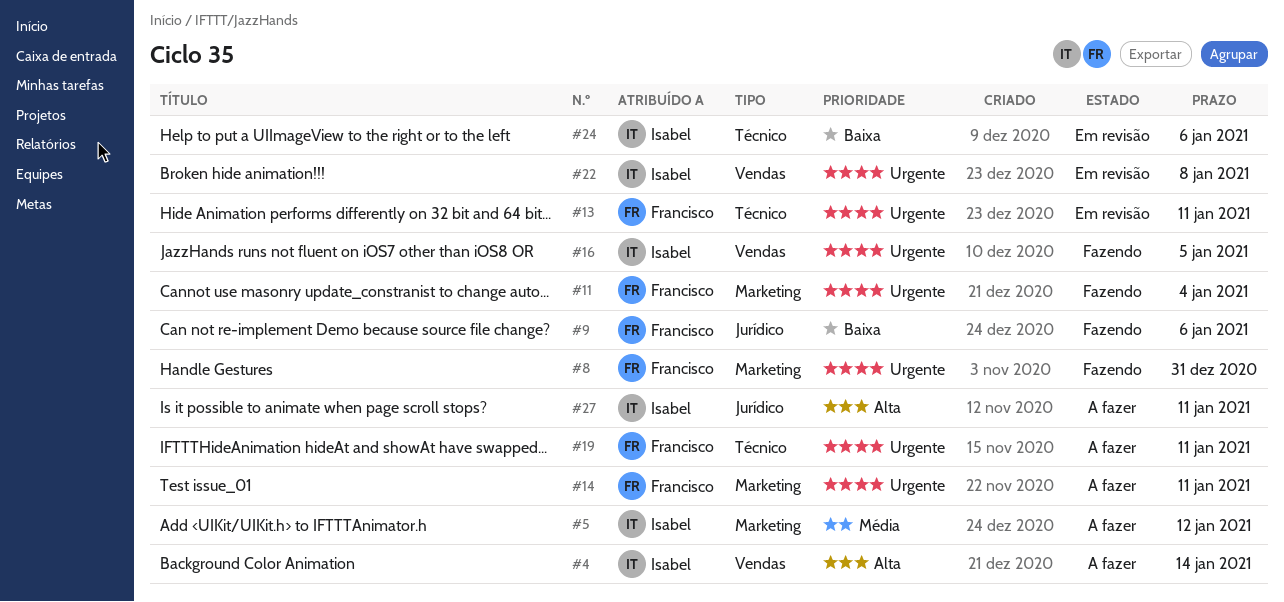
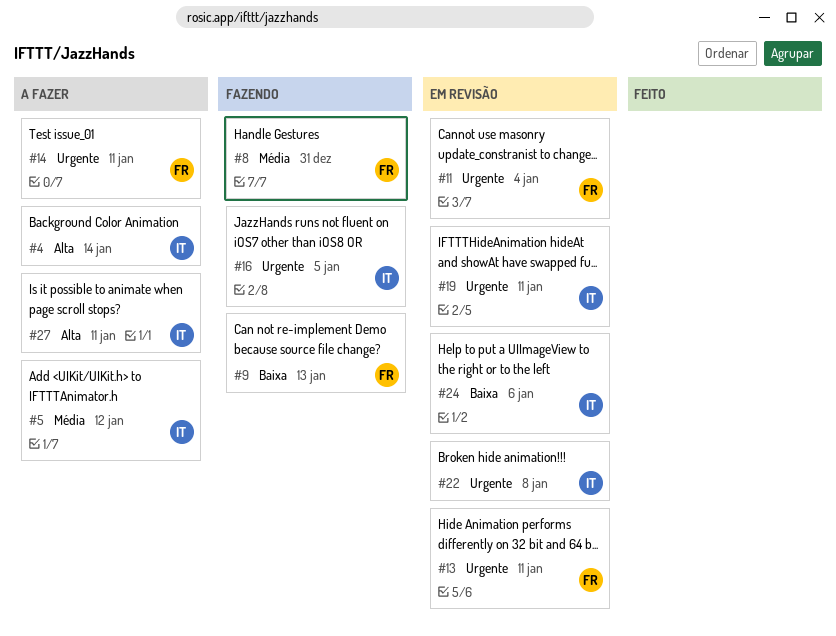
#8, priority: Urgente -> Média
#9, due: Jan 6 -> Jan 13
#11, status: Fazendo -> Em revisão
#19, status: A fazer -> Em revisão
#19, owner: Francisco -> Isabel

